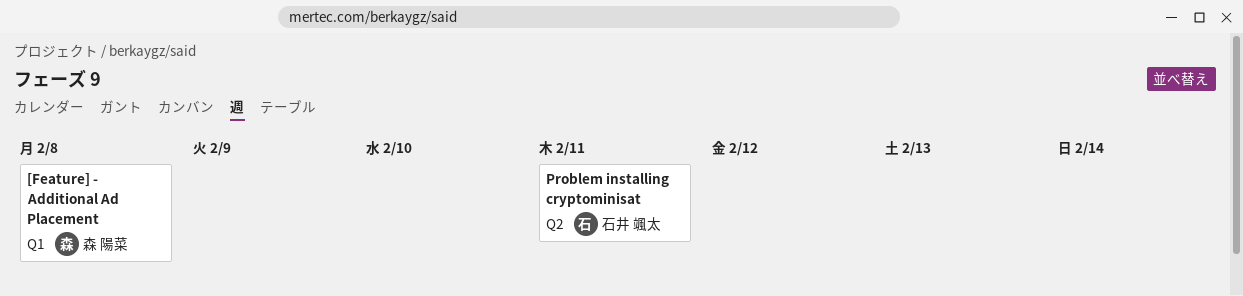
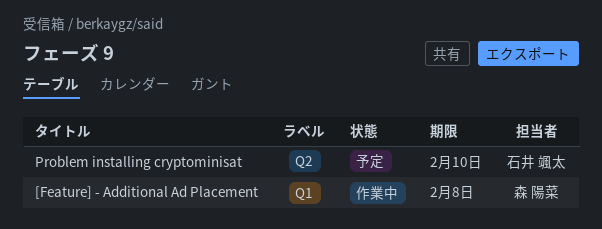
Problem installing cryptominisat, due: Feb 11 -> Feb 10

